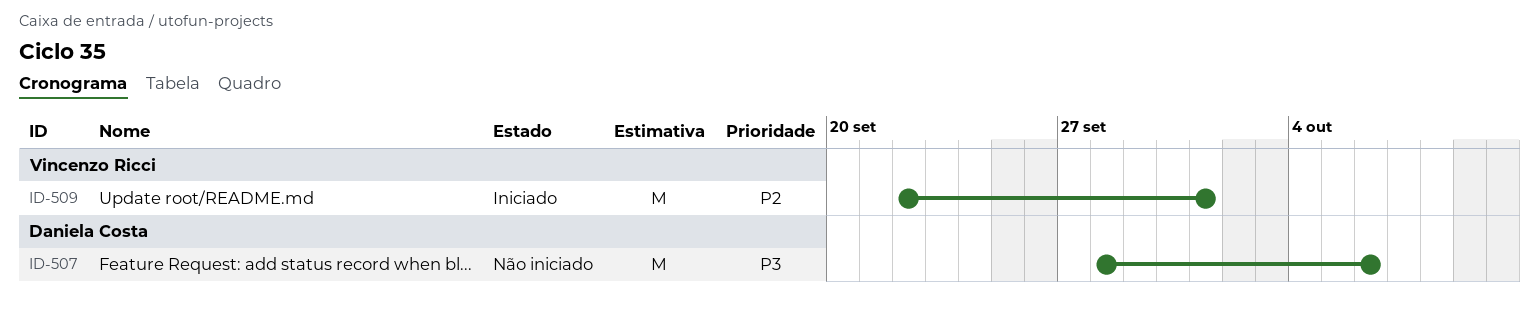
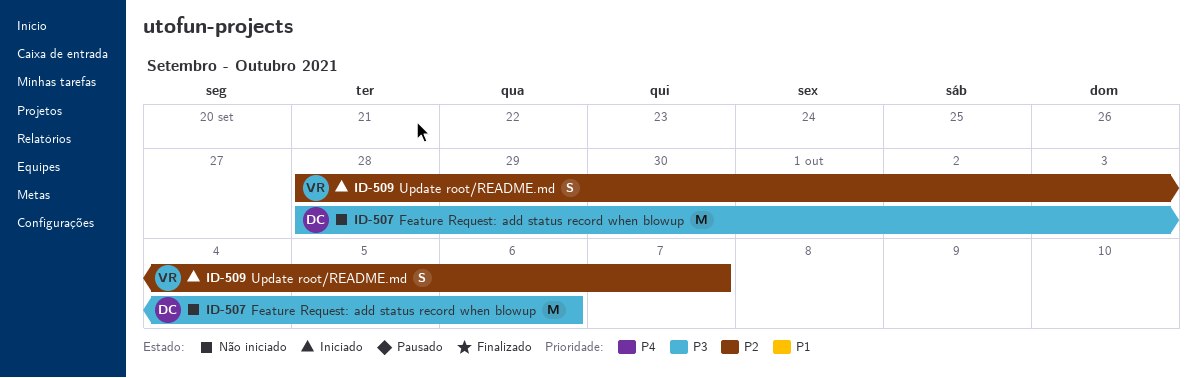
ID-509, estimate: M -> S
ID-509, start: Sep 22 -> Sep 28
ID-509, due: Oct 1 -> Oct 7

